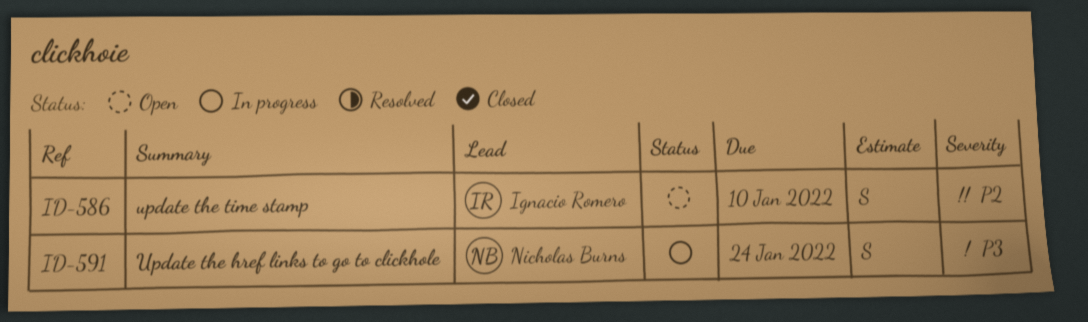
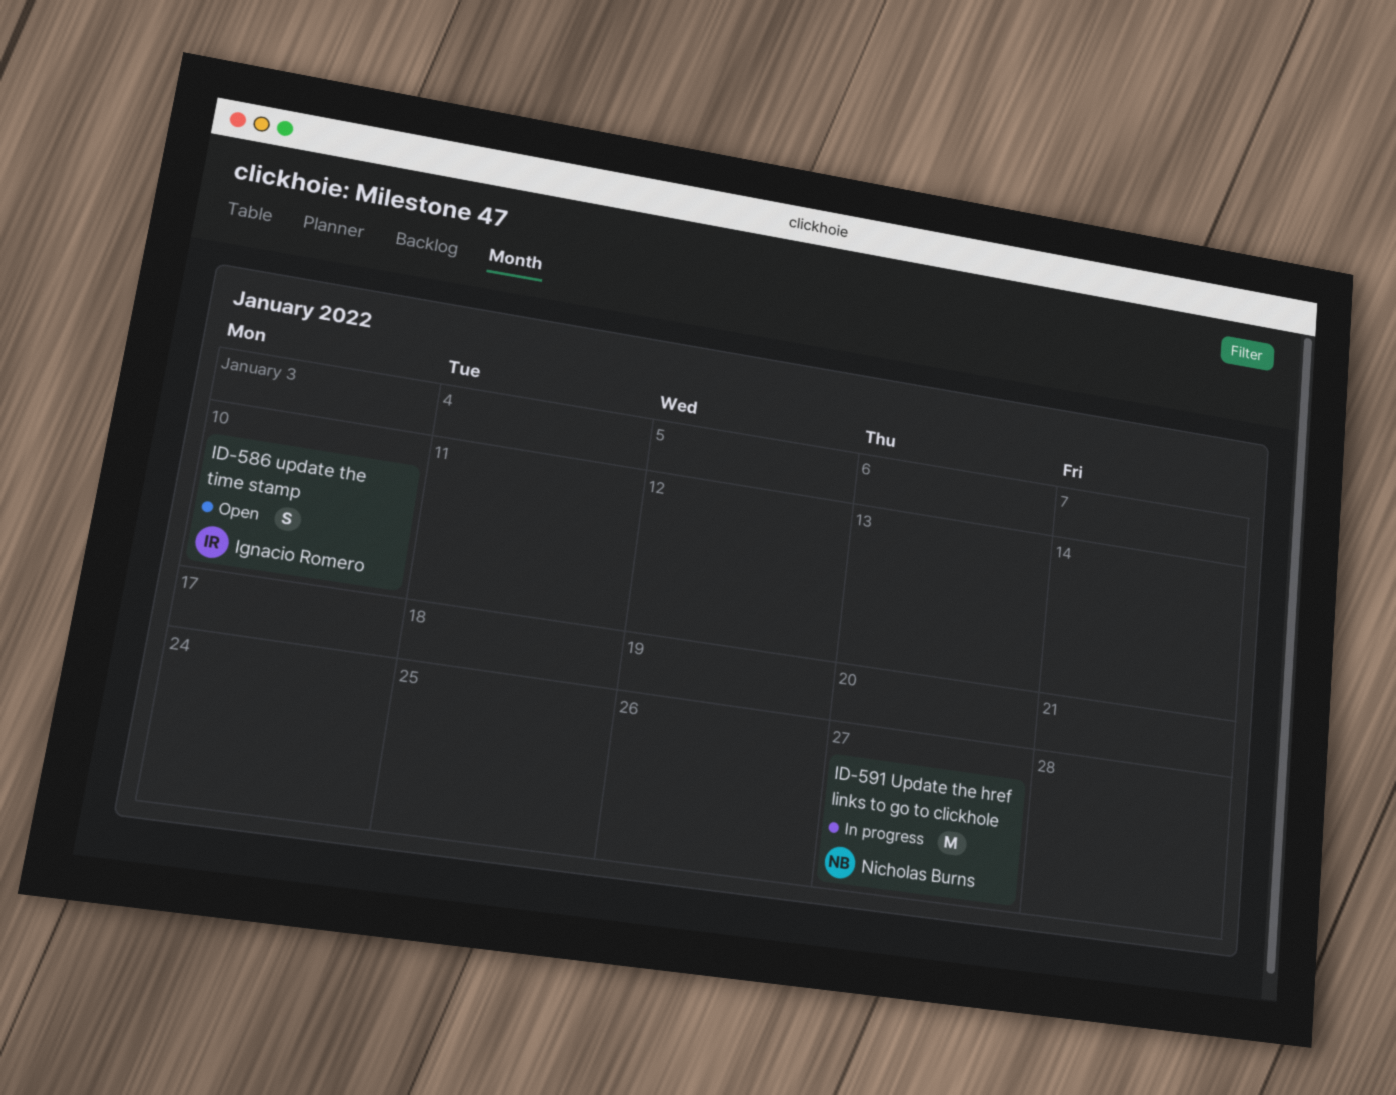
ID-591, estimate: S -> M
ID-591, due: Jan 24 -> Jan 27

